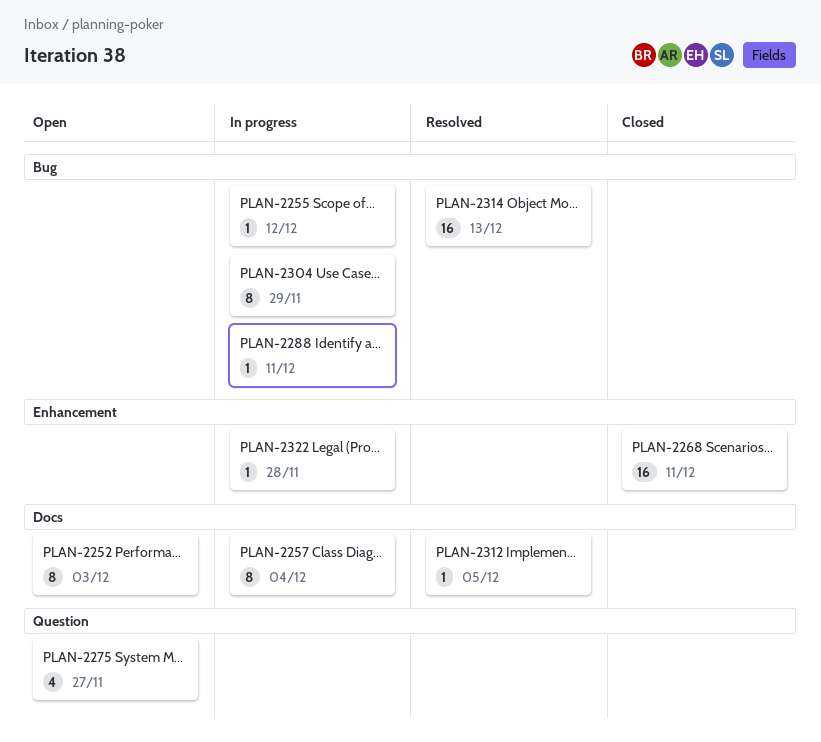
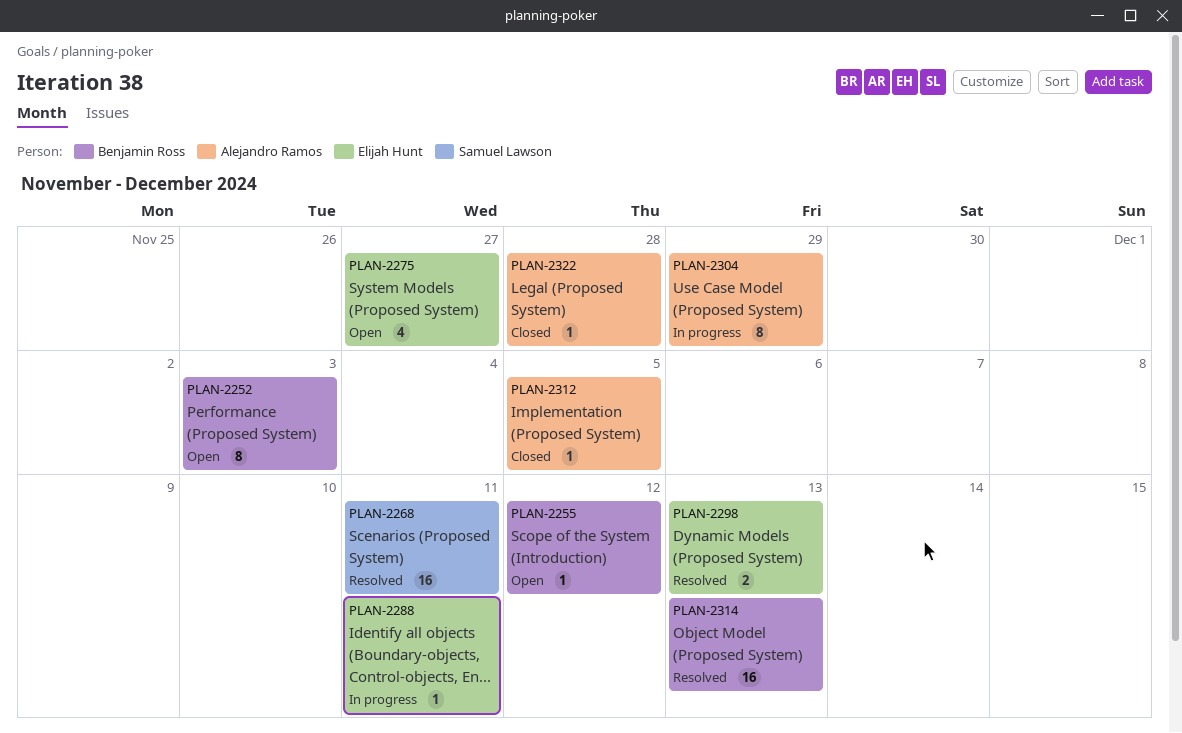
PLAN-2255, status: In progress -> Open
PLAN-2257: present -> none
PLAN-2268, status: Closed -> Resolved
PLAN-2298: none -> present
PLAN-2312, status: Resolved -> Closed
PLAN-2322, status: In progress -> Closed

